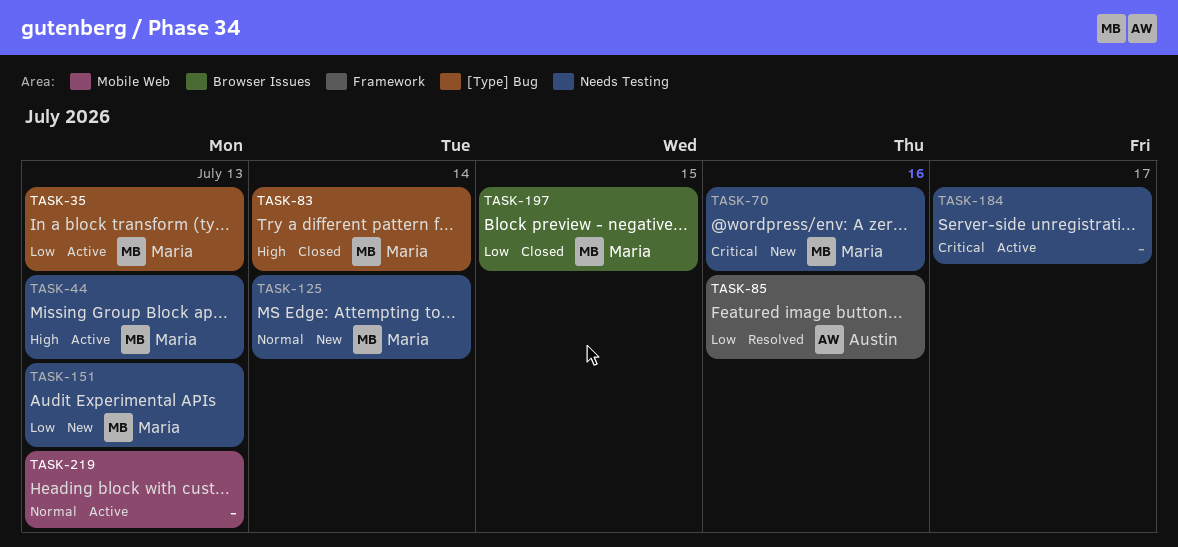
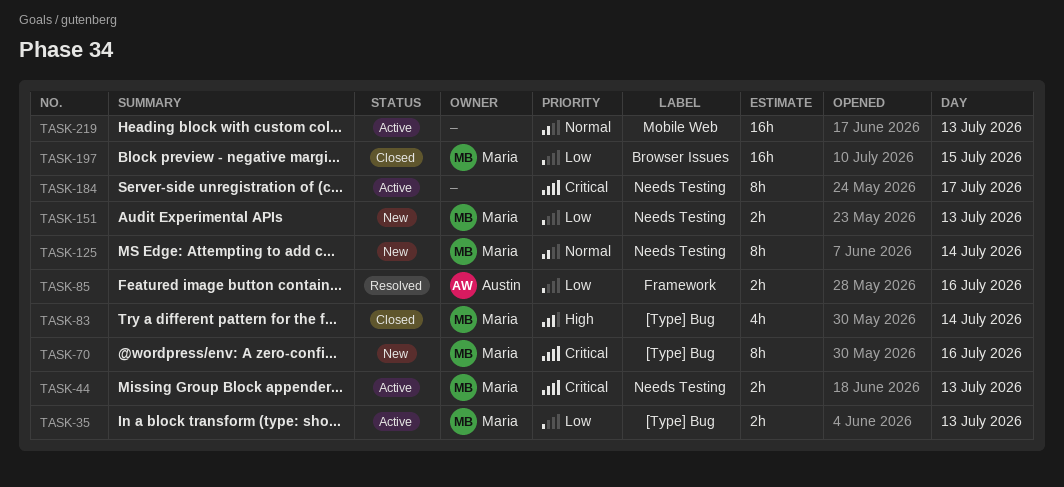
TASK-44, priority: High -> Critical
TASK-70, label: Needs Testing -> [Type] Bug

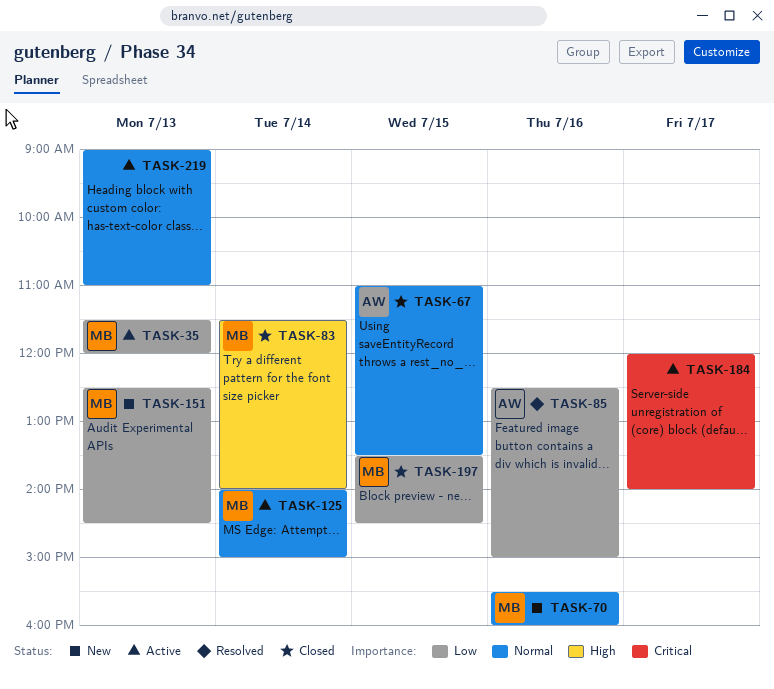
TASK-44: present -> none
TASK-67: none -> present
TASK-70, priority: Critical -> Normal
TASK-125, status: New -> Active

